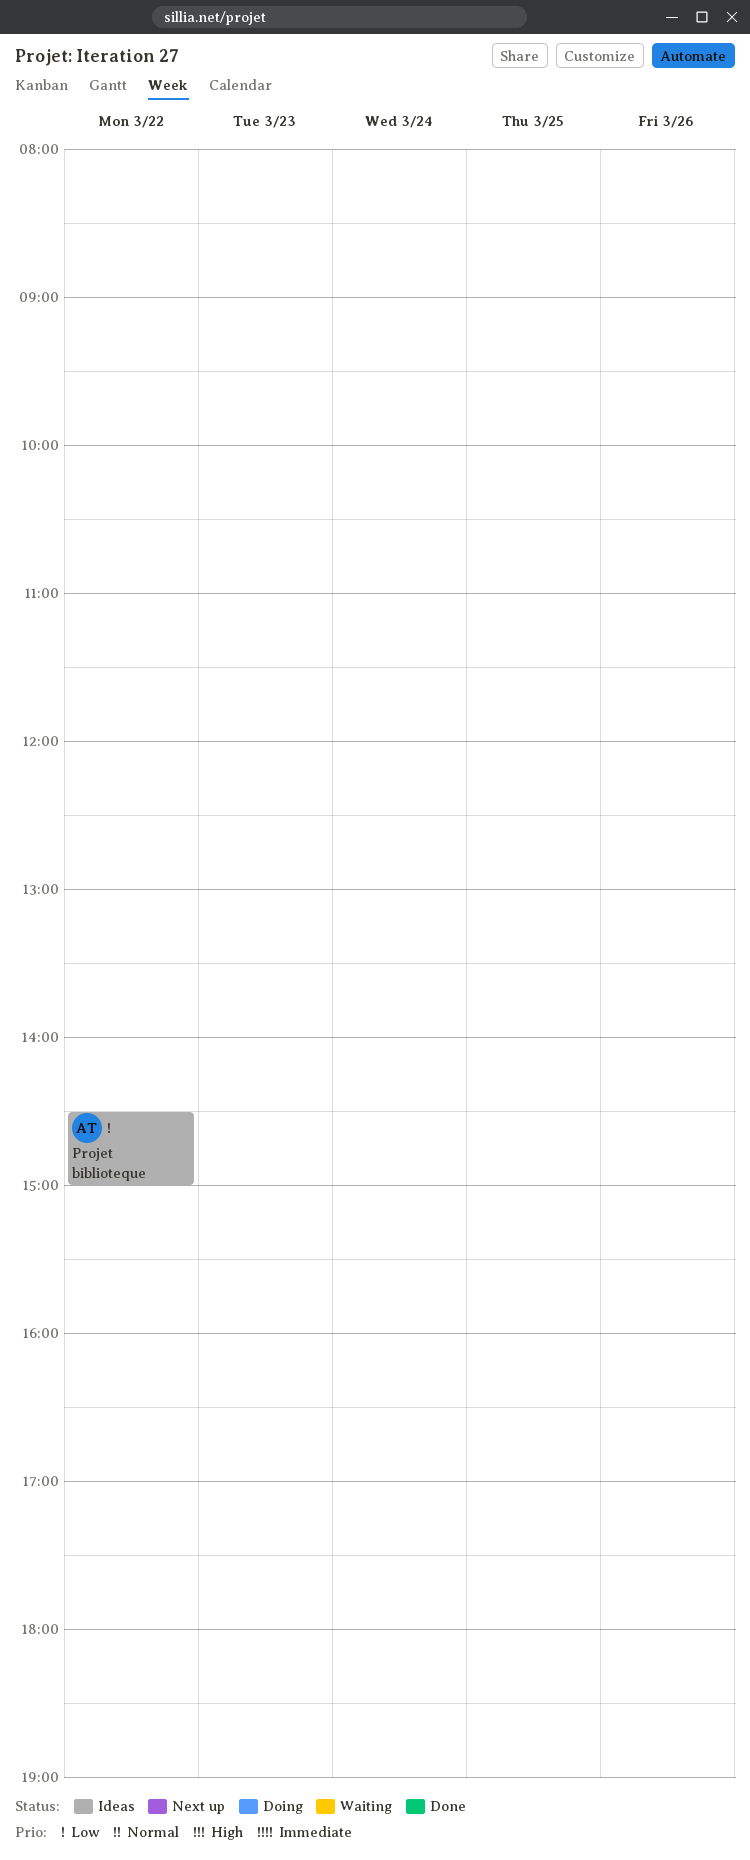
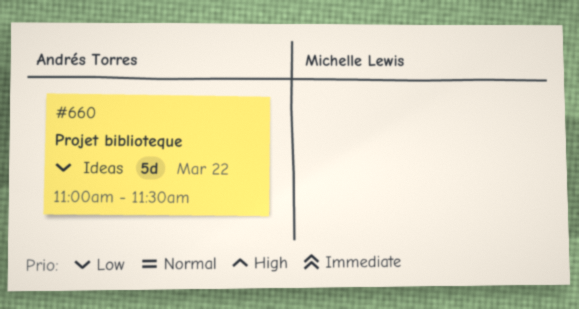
Projet biblioteque, begins: 14:30 -> 11:00
Projet biblioteque, ends: 15:00 -> 11:30

